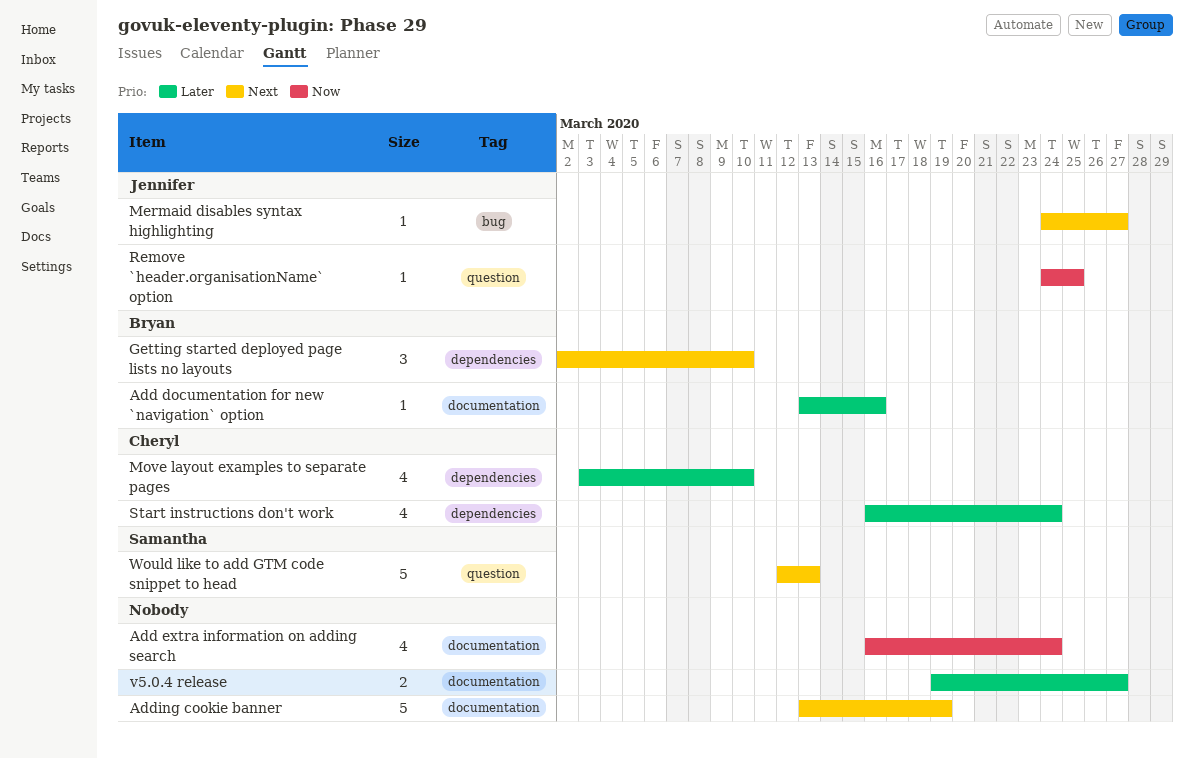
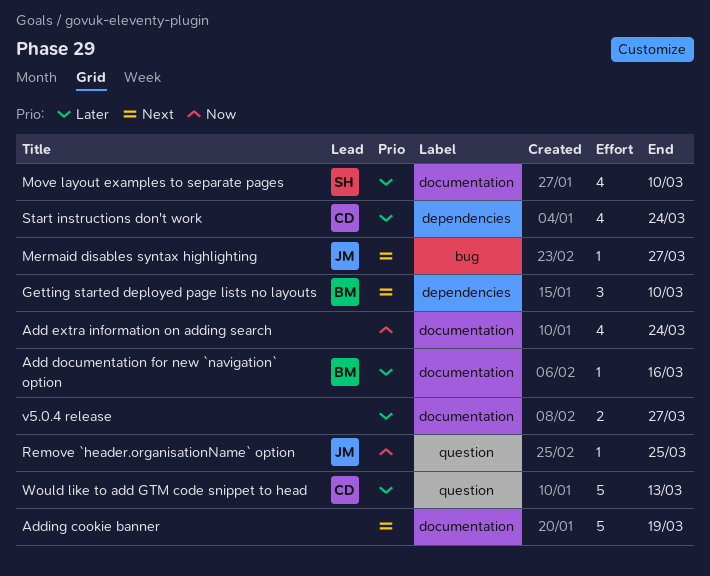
Move layout examples to separate pages, owner: Cheryl -> Samantha
Move layout examples to separate pages, label: dependencies -> documentation
Would like to add GTM code snippet to head, owner: Samantha -> Cheryl
Would like to add GTM code snippet to head, priority: Next -> Later

